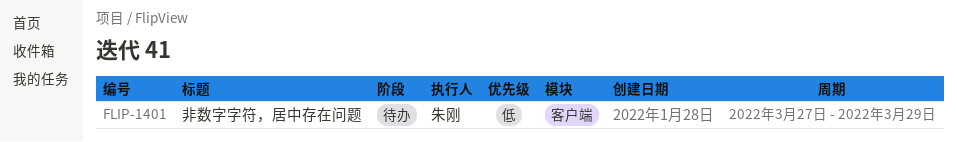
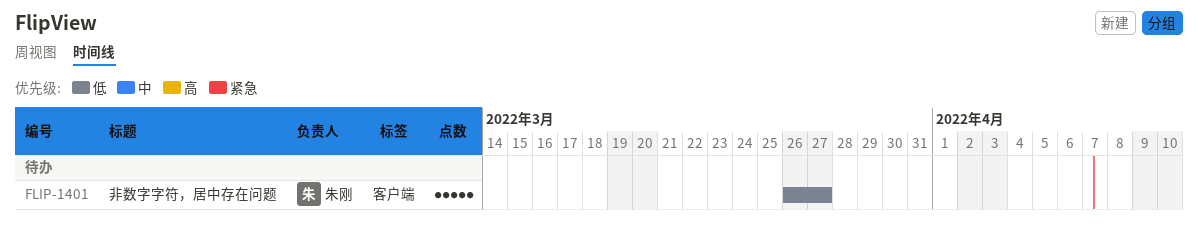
FLIP-1401, start: Mar 27 -> Mar 26
FLIP-1401, due: Mar 29 -> Mar 27

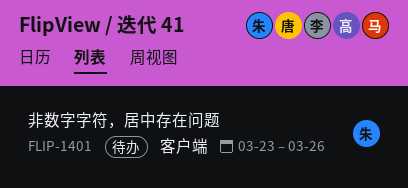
FLIP-1401, start: Mar 26 -> Mar 23
FLIP-1401, due: Mar 27 -> Mar 26

